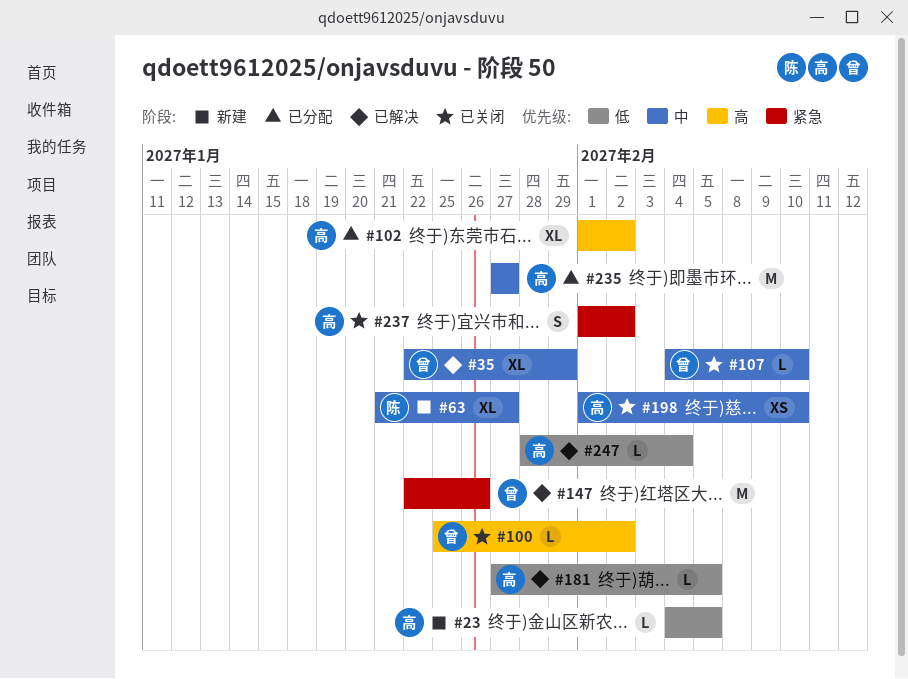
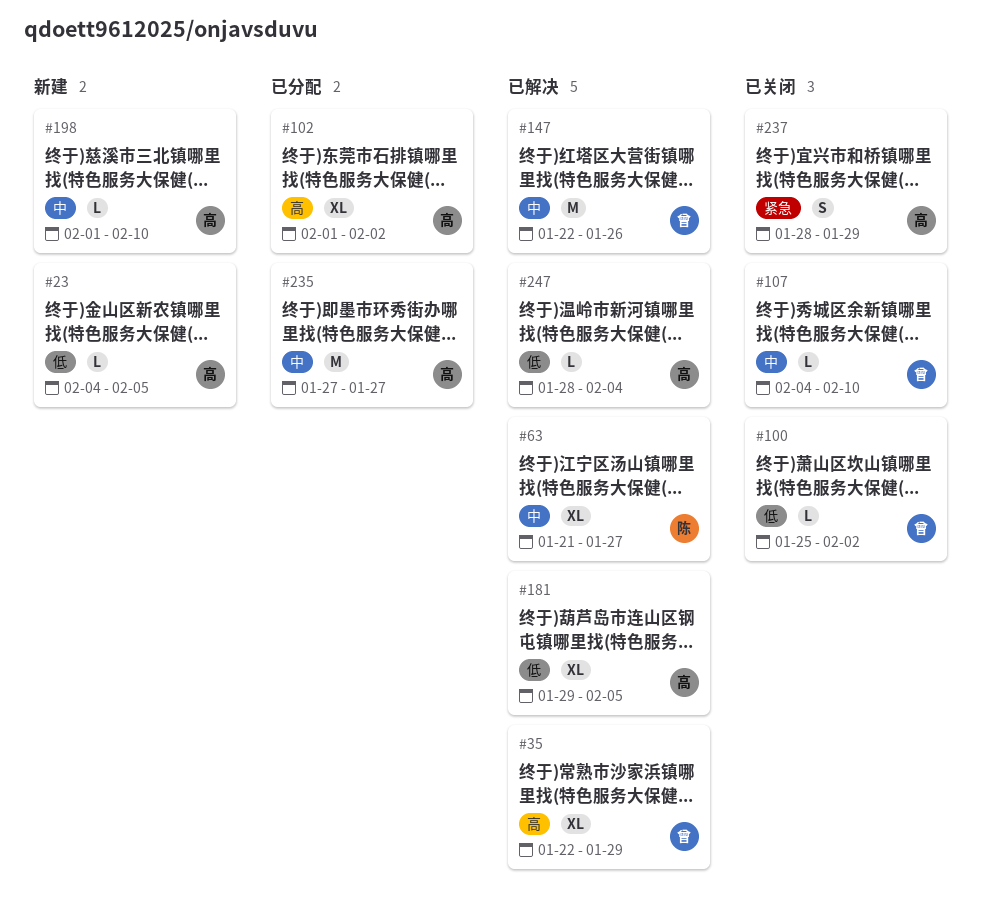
#35, priority: 中 -> 高
#63, status: 新建 -> 已解决
#100, priority: 高 -> 低
#147, priority: 紧急 -> 中
#181, estimate: L -> XL
#181, start: Jan 27 -> Jan 29
#198, status: 已关闭 -> 新建
#198, estimate: XS -> L
#237, start: Feb 1 -> Jan 28
#237, due: Feb 2 -> Jan 29

